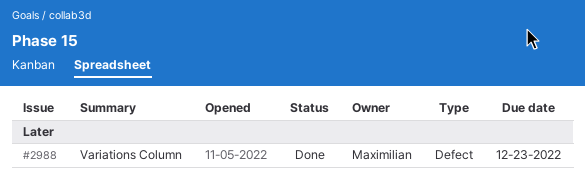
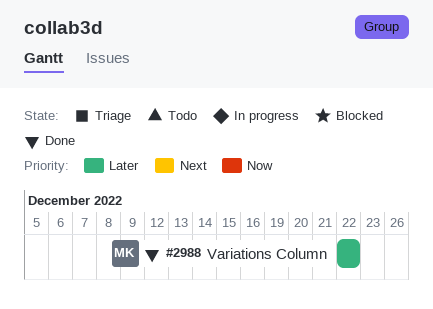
#2988, due: Dec 23 -> Dec 22

